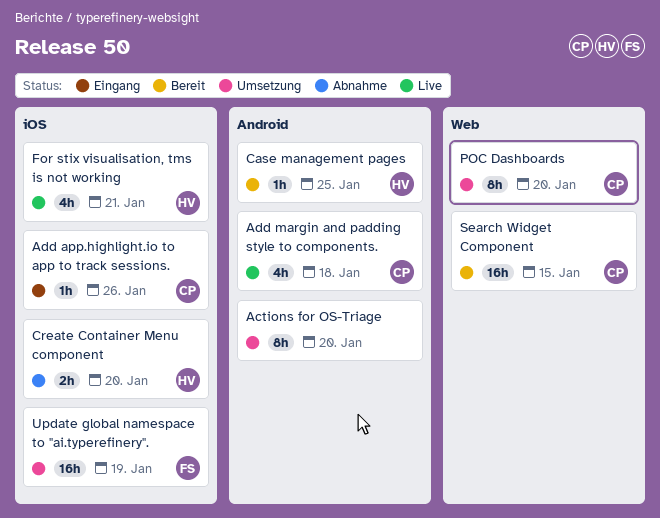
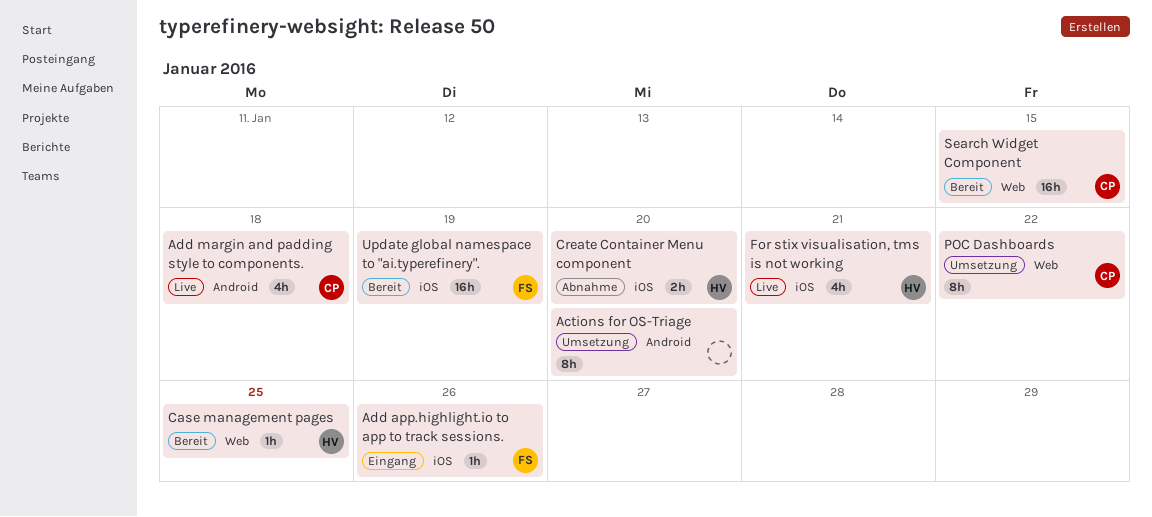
Add app.highlight.io to app to track sessions., owner: CP -> FS
Case management pages, label: Android -> Web
POC Dashboards, due: Jan 20 -> Jan 22
Update global namespace to "ai.typerefinery"., status: Umsetzung -> Bereit

